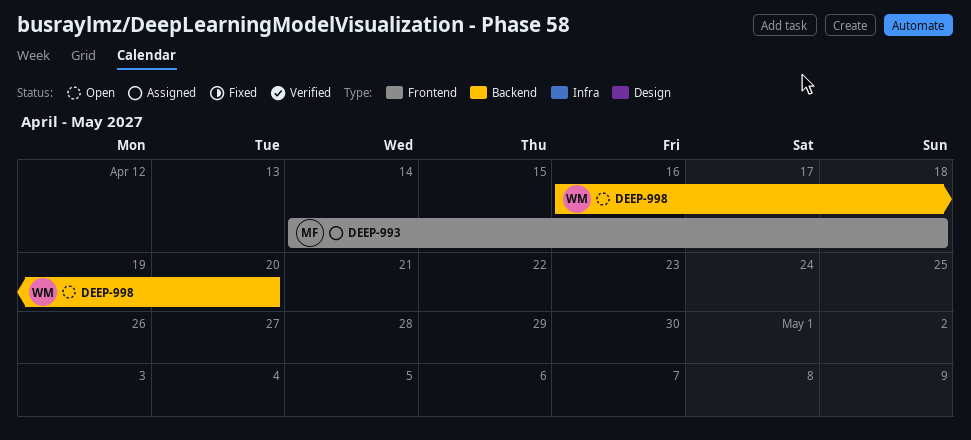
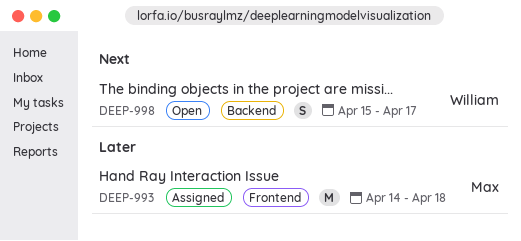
DEEP-998, start: Apr 16 -> Apr 15
DEEP-998, due: Apr 20 -> Apr 17

